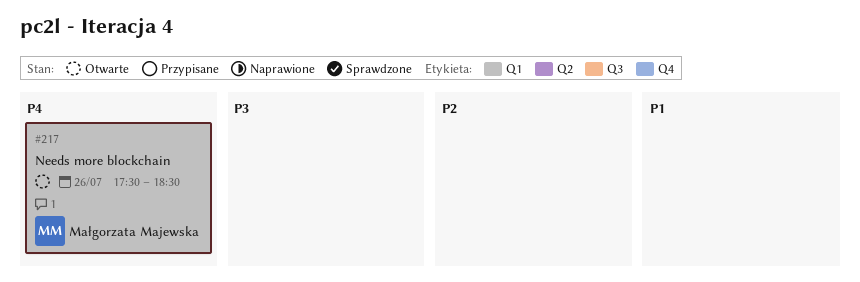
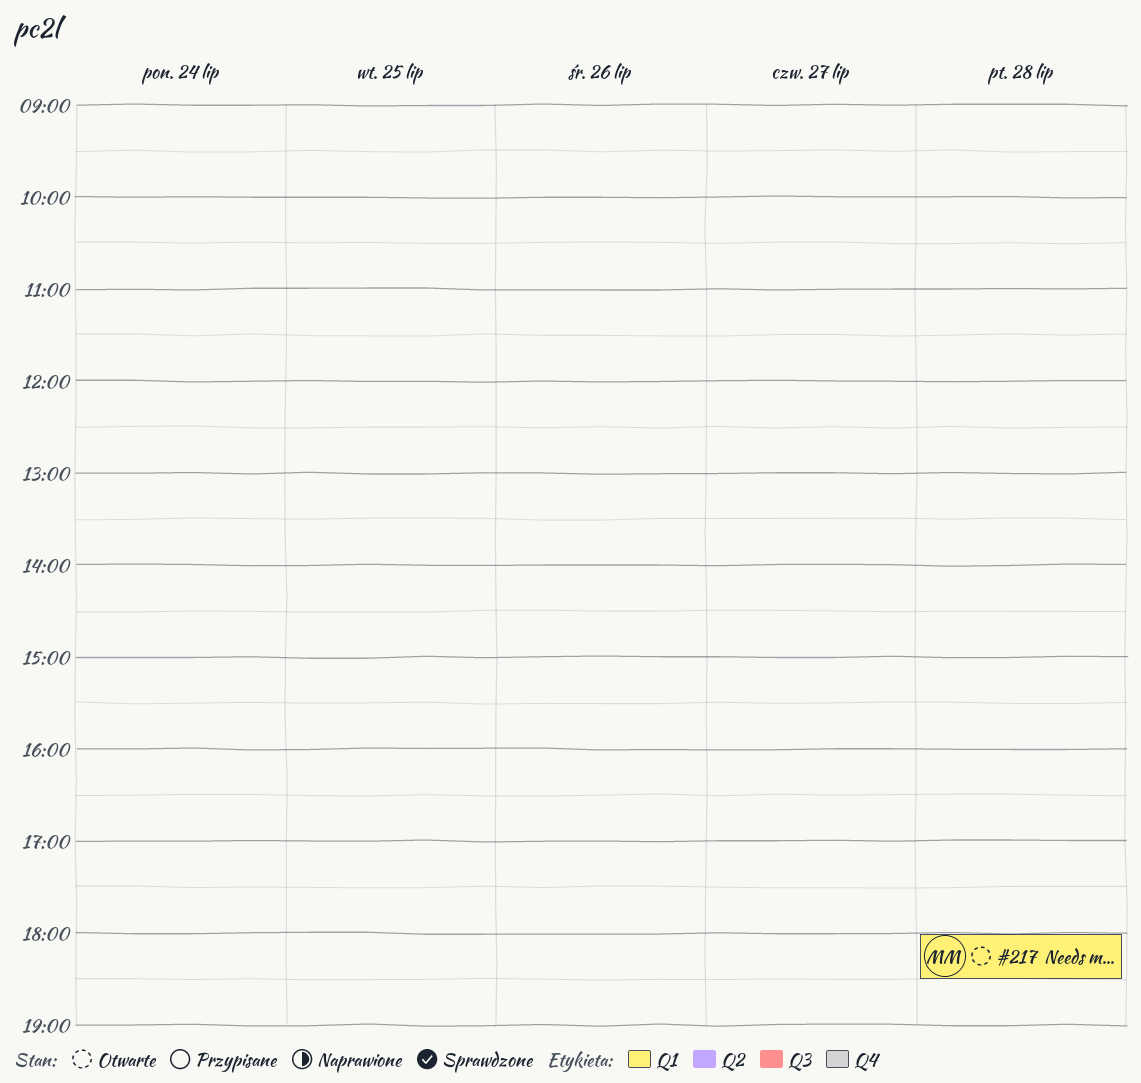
#217, day: Jul 26 -> Jul 28
#217, begins: 17:30 -> 18:00

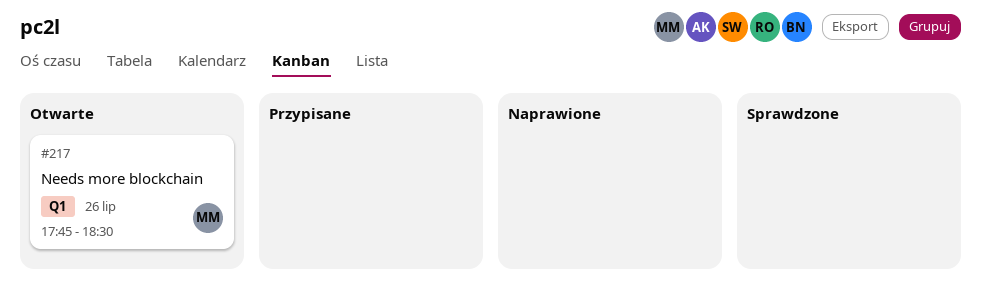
#217, day: Jul 28 -> Jul 26
#217, begins: 18:00 -> 17:45

